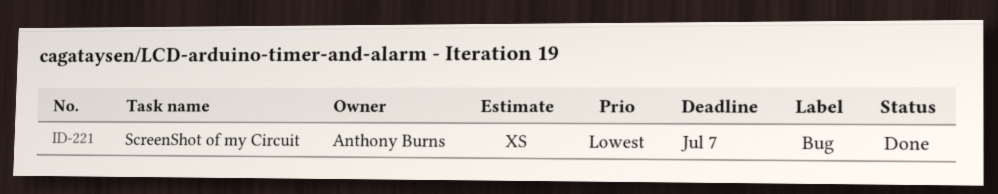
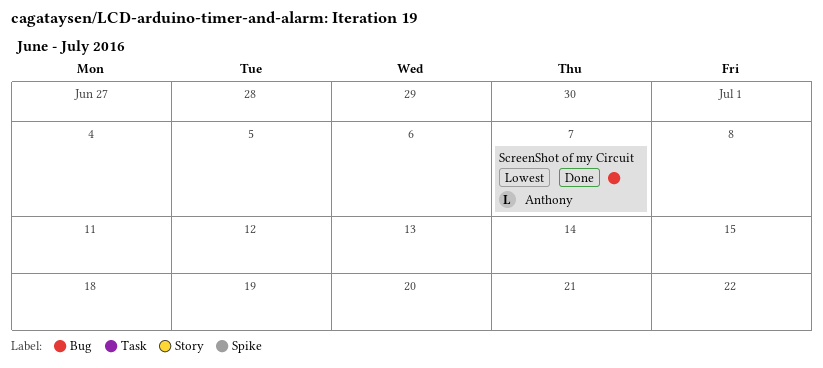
ScreenShot of my Circuit, estimate: XS -> L

